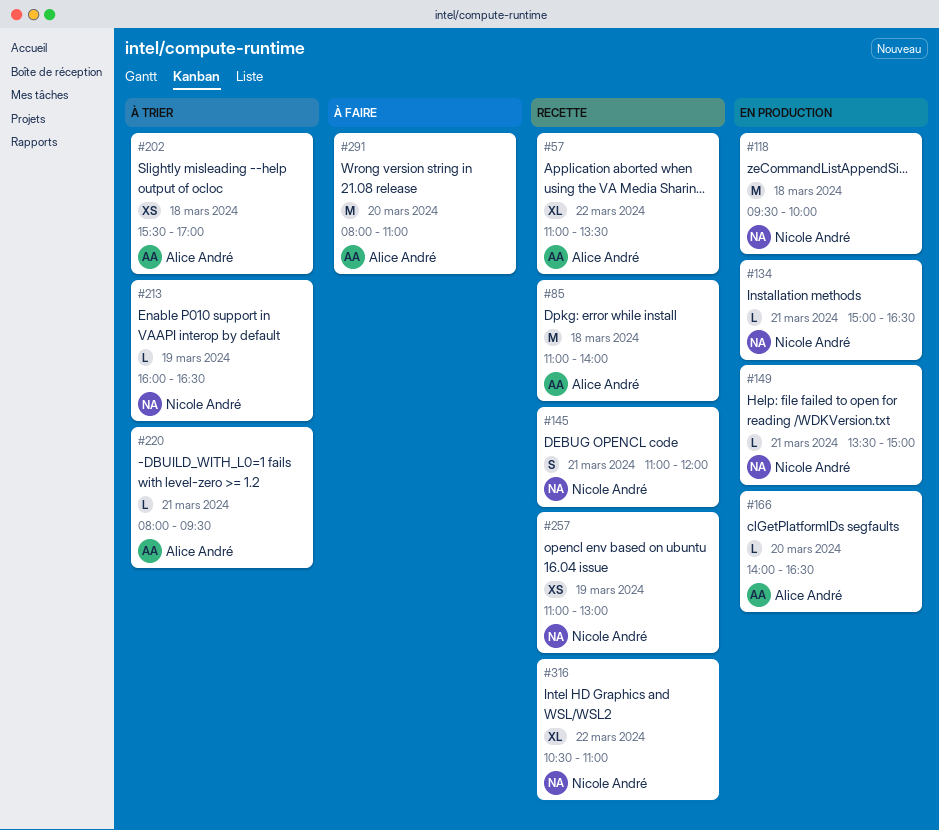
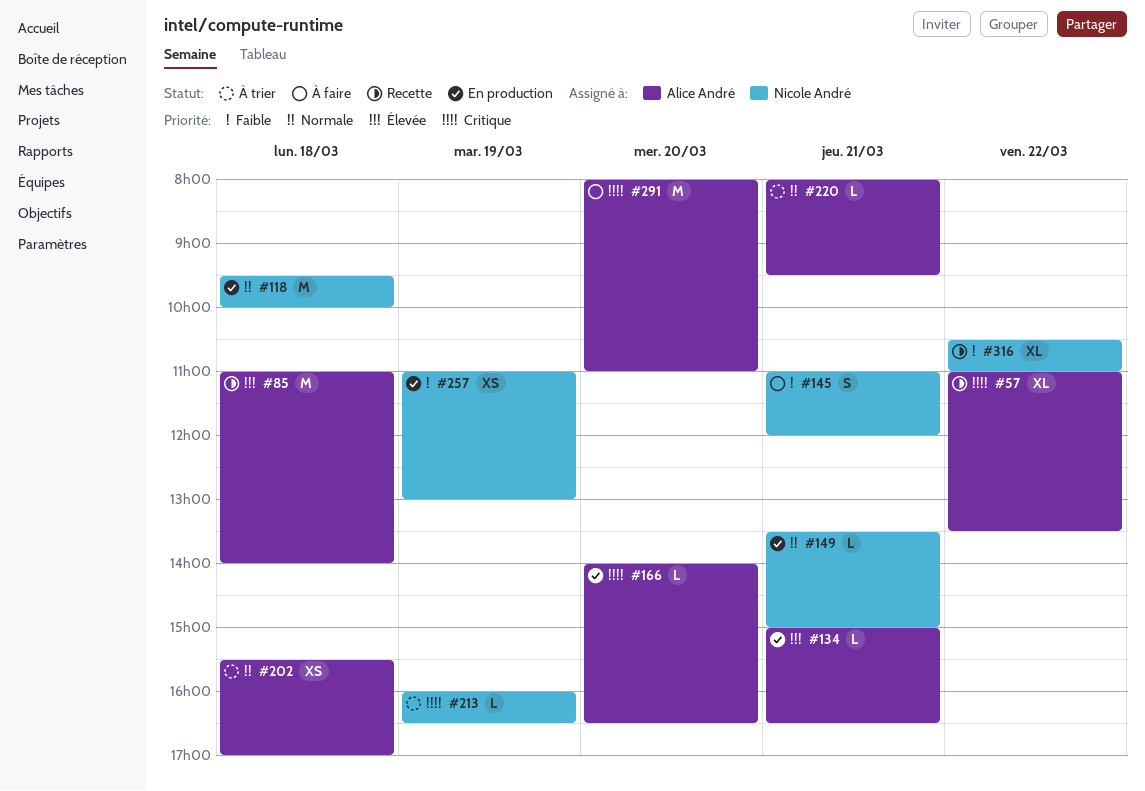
#134, owner: Nicole André -> Alice André
#145, status: Recette -> À faire
#257, status: Recette -> En production

